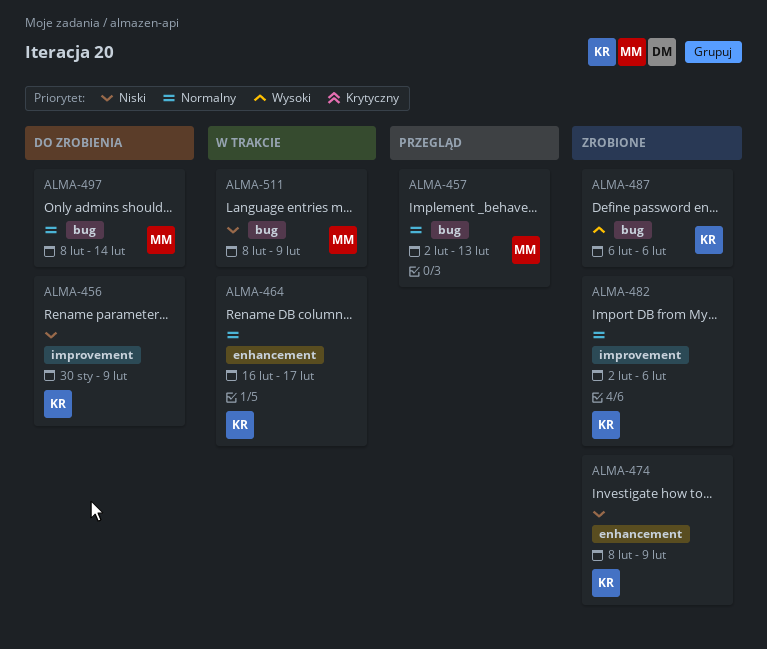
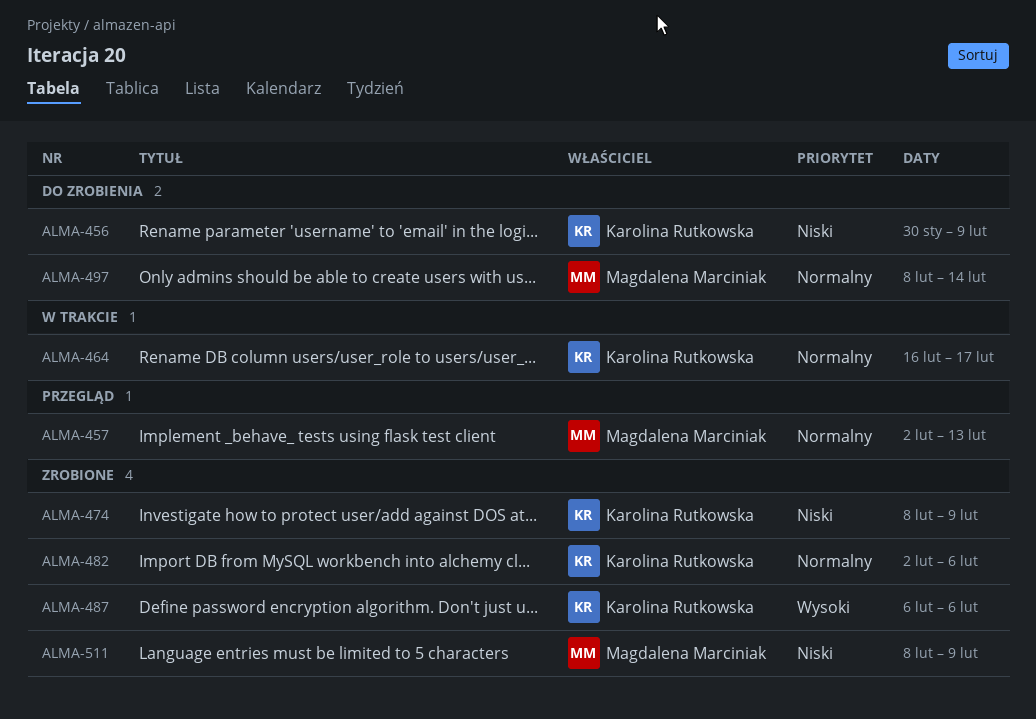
ALMA-511, status: W trakcie -> Zrobione

